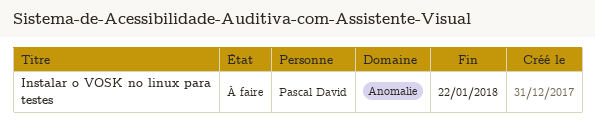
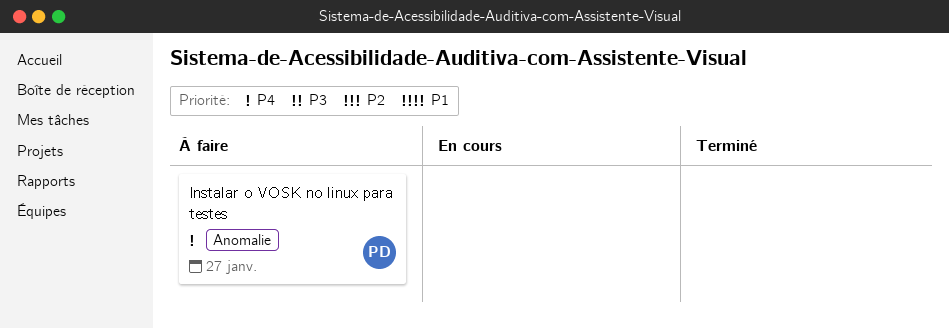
Instalar o VOSK no linux para testes, due: Jan 22 -> Jan 27

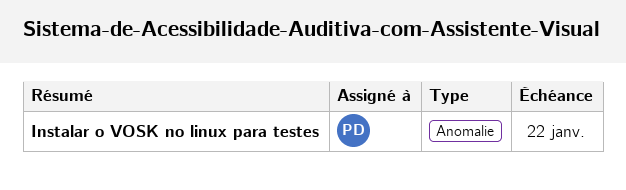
Instalar o VOSK no linux para testes, due: Jan 27 -> Jan 22

